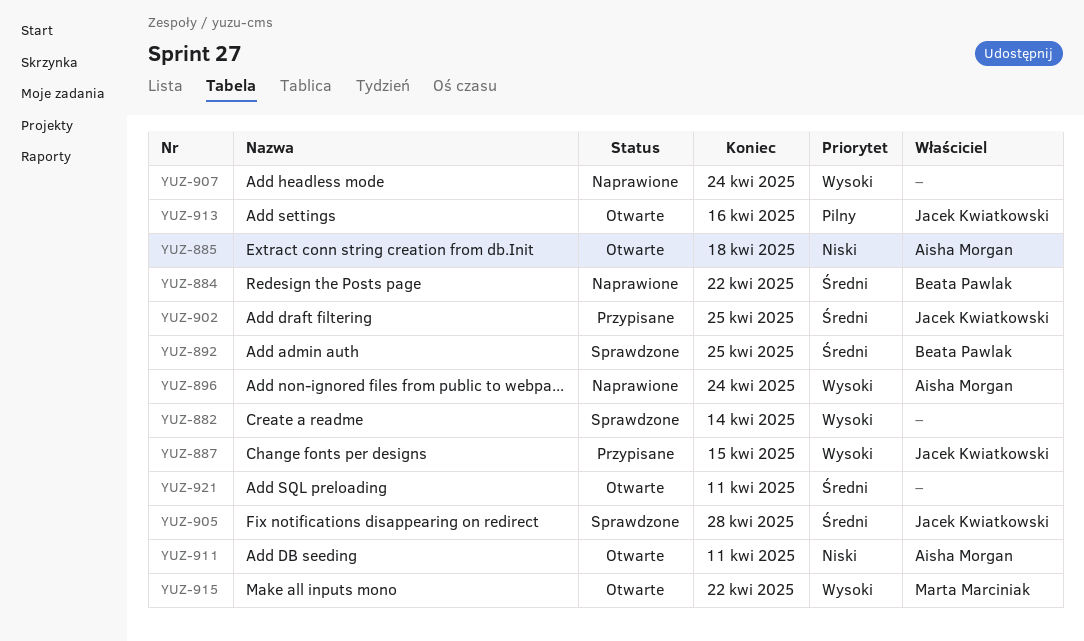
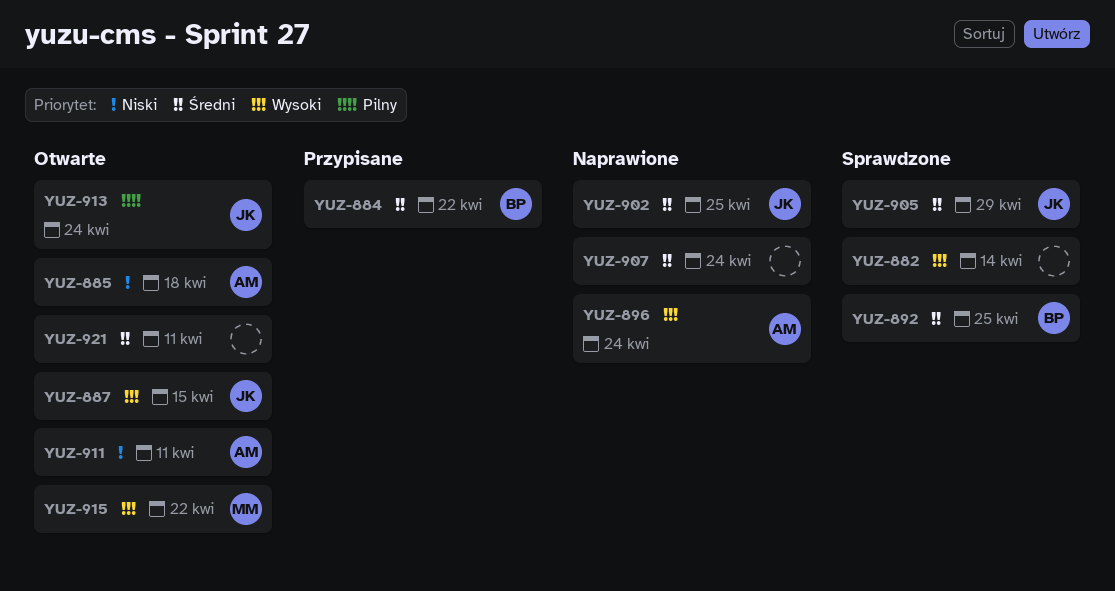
YUZ-884, status: Naprawione -> Przypisane
YUZ-887, status: Przypisane -> Otwarte
YUZ-902, status: Przypisane -> Naprawione
YUZ-905, due: Apr 28 -> Apr 29
YUZ-907, priority: Wysoki -> Średni
YUZ-913, due: Apr 16 -> Apr 24

